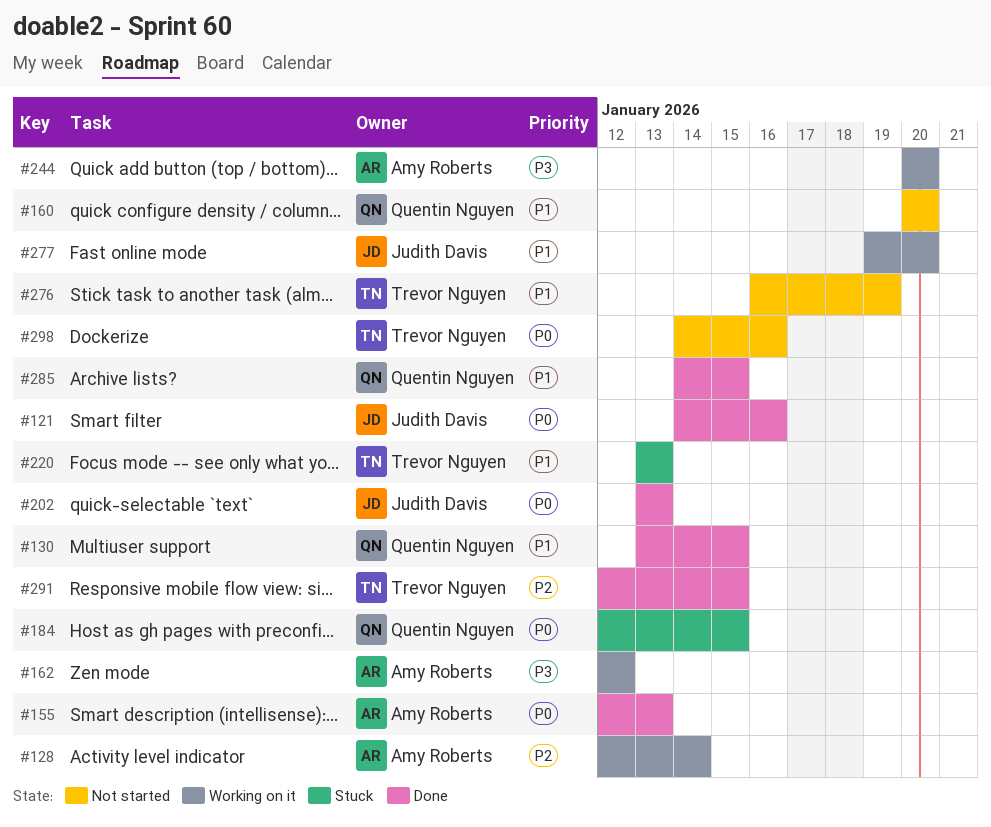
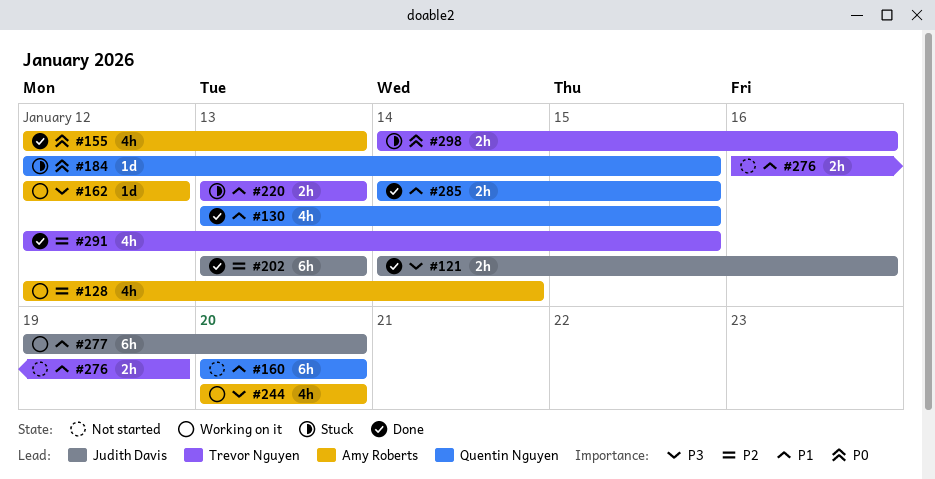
#121, priority: P0 -> P3
#202, priority: P0 -> P2
#298, status: Not started -> Stuck

